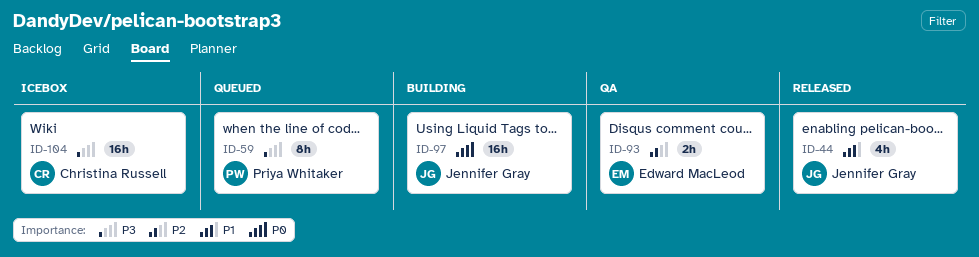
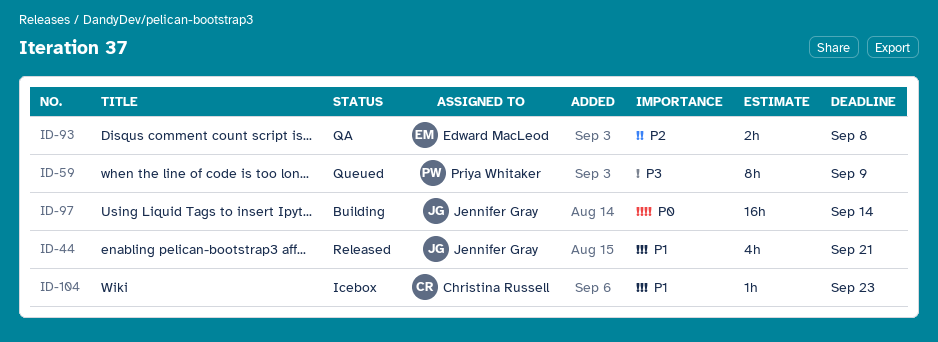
ID-104, priority: P3 -> P1
ID-104, estimate: 16h -> 1h

